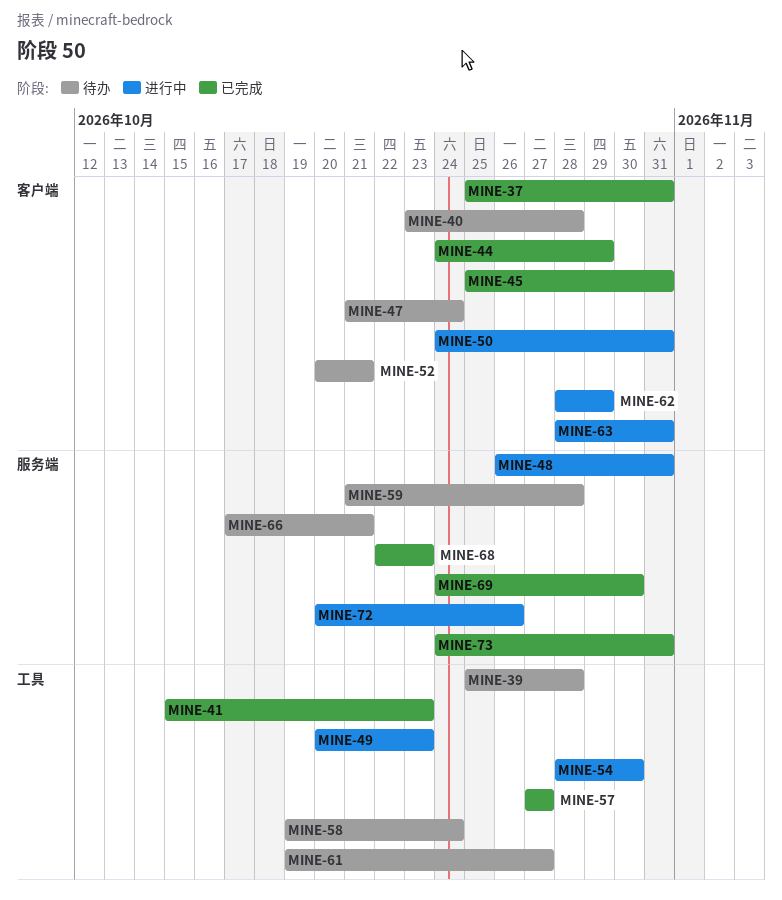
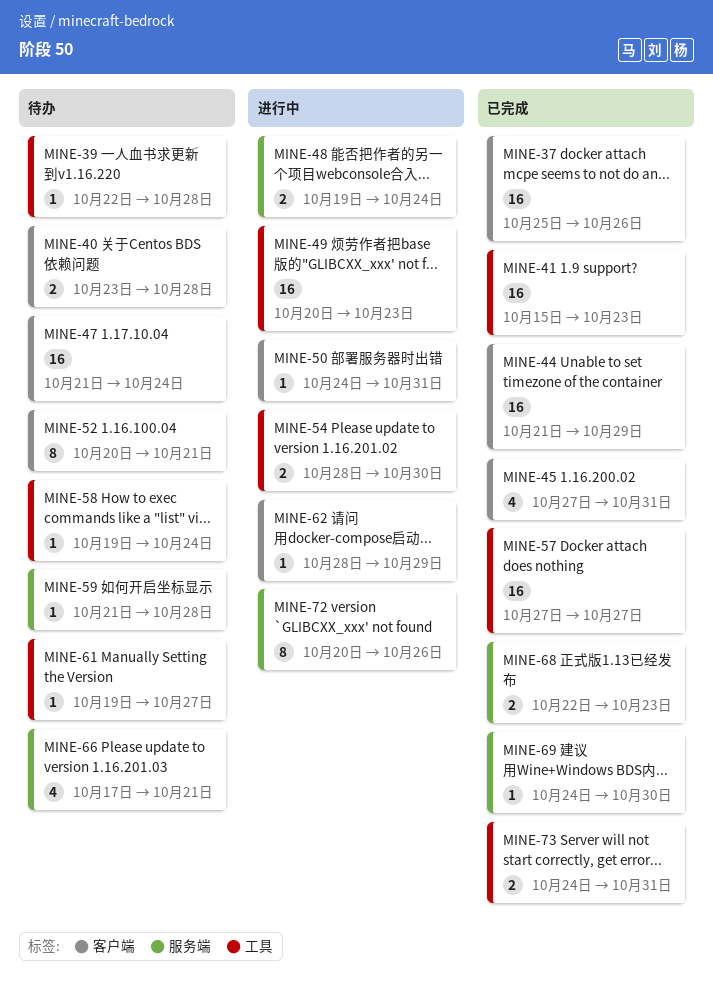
MINE-37, due: Oct 31 -> Oct 26
MINE-39, start: Oct 25 -> Oct 22
MINE-44, start: Oct 24 -> Oct 21
MINE-45, start: Oct 25 -> Oct 27
MINE-48, start: Oct 26 -> Oct 19
MINE-48, due: Oct 31 -> Oct 24
MINE-63: present -> none
MINE-73, label: 服务端 -> 工具

